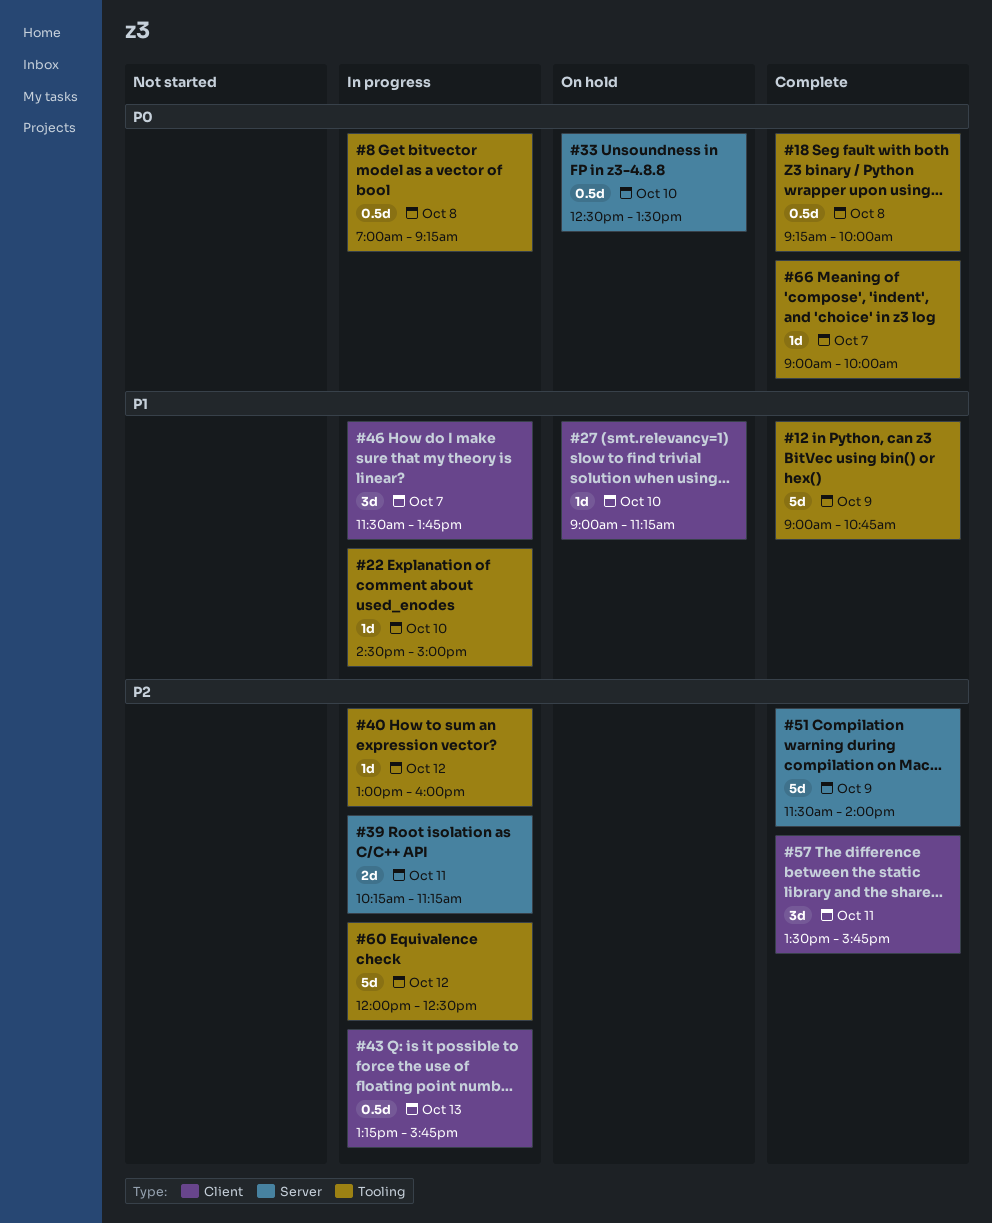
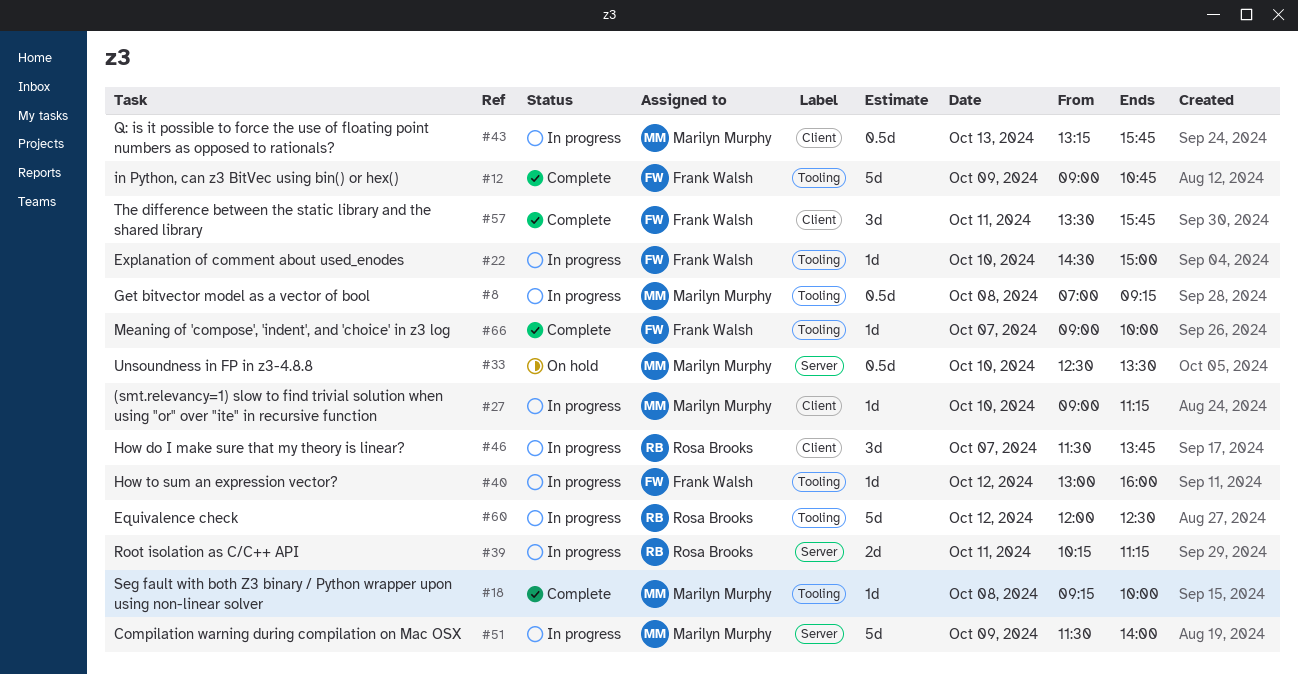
#18, estimate: 0.5d -> 1d
#27, status: On hold -> In progress
#51, status: Complete -> In progress

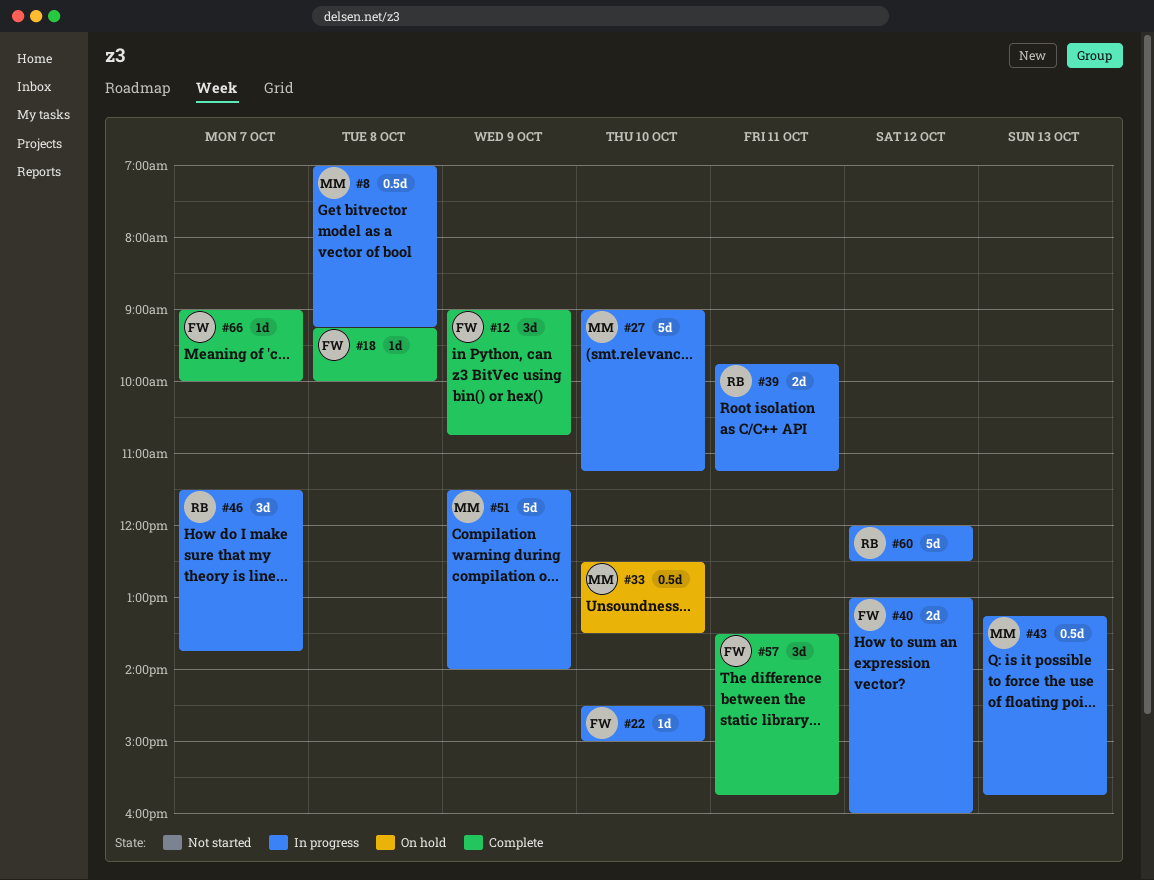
#12, estimate: 5d -> 3d
#18, owner: Marilyn Murphy -> Frank Walsh
#27, estimate: 1d -> 5d
#39, begins: 10:15 -> 09:45
#40, estimate: 1d -> 2d

